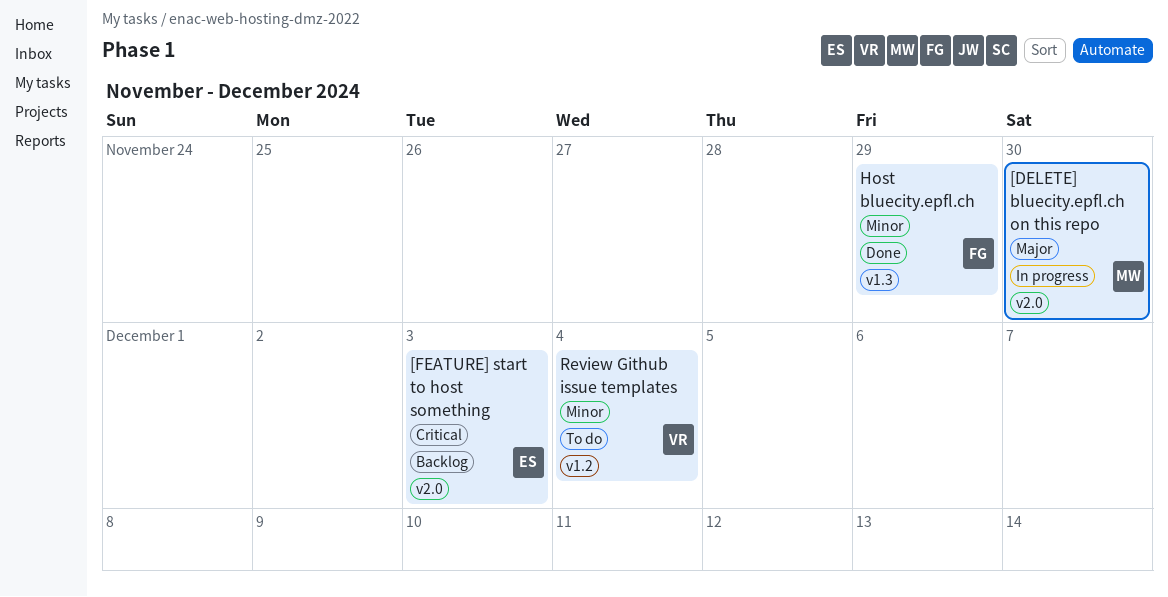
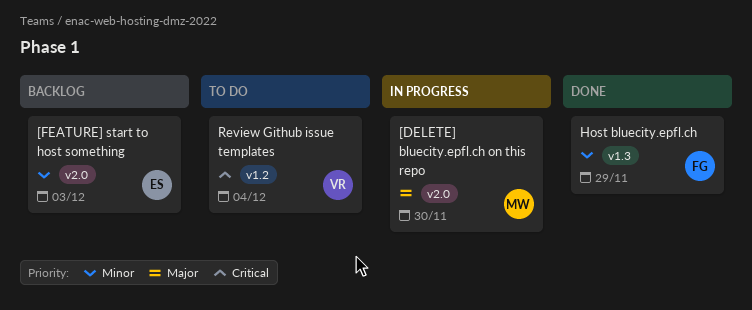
[FEATURE] start to host something, priority: Critical -> Minor
Review Github issue templates, priority: Minor -> Critical

